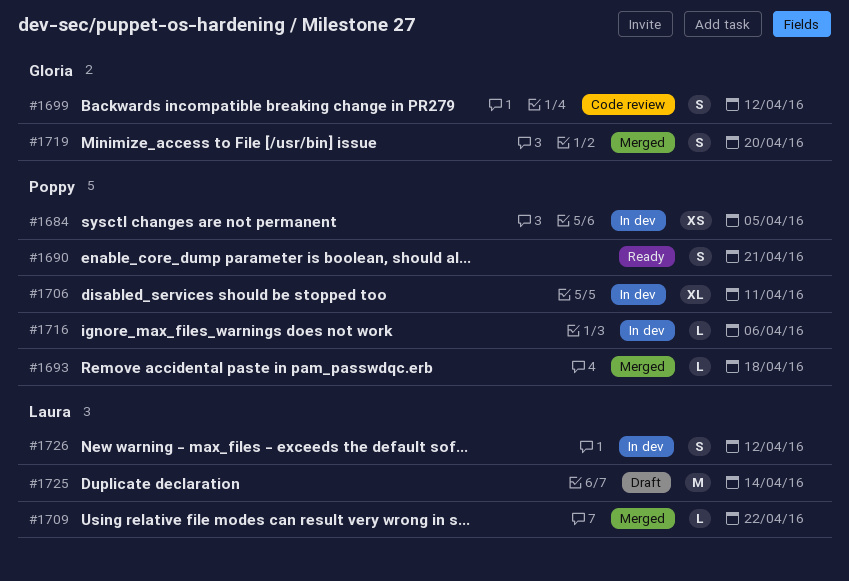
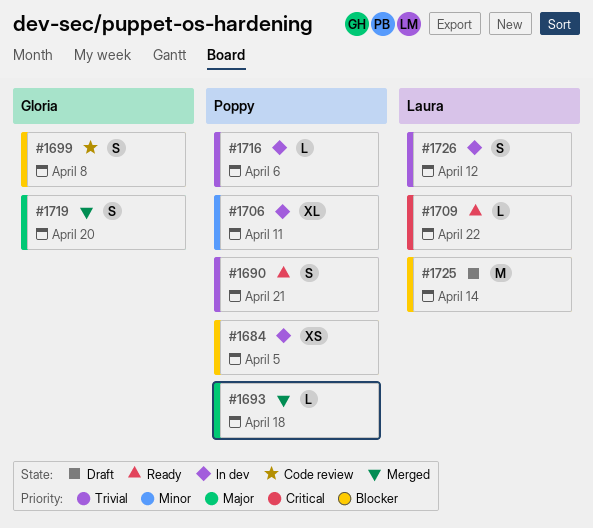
#1699, due: Apr 12 -> Apr 8
#1709, status: Merged -> Ready

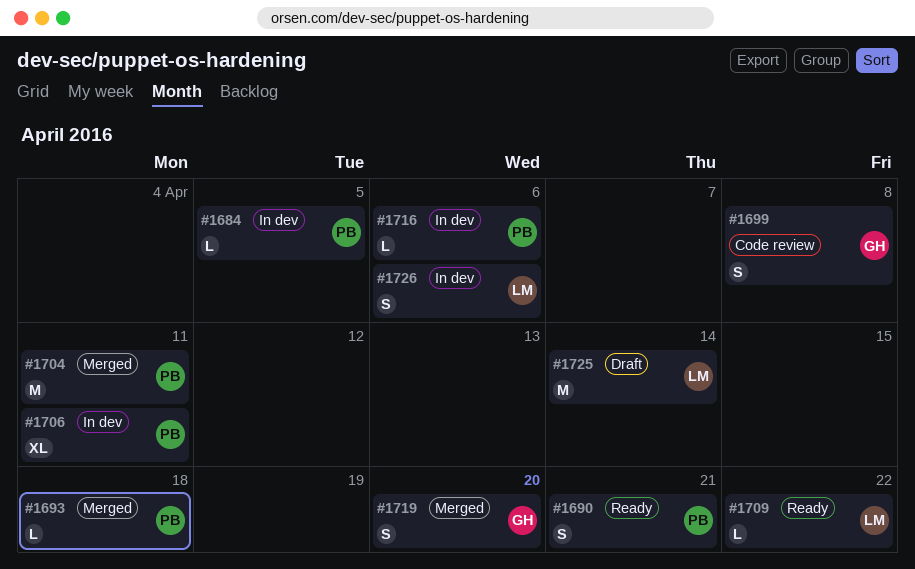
#1684, estimate: XS -> L
#1704: none -> present
#1726, due: Apr 12 -> Apr 6

